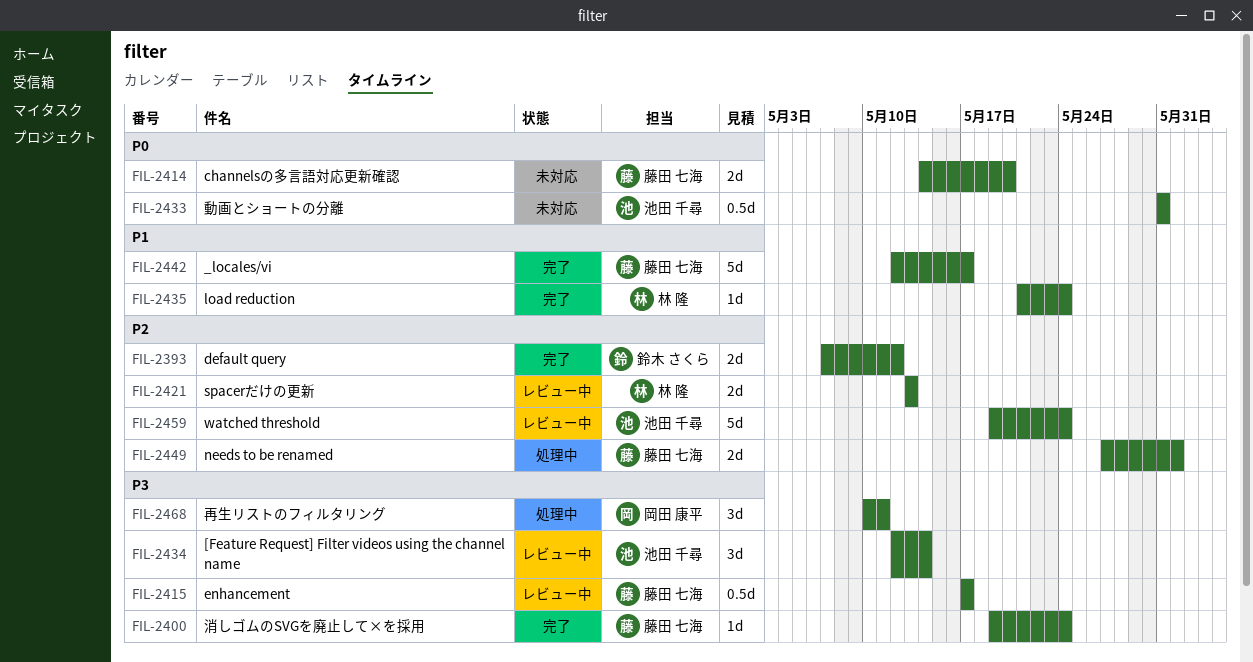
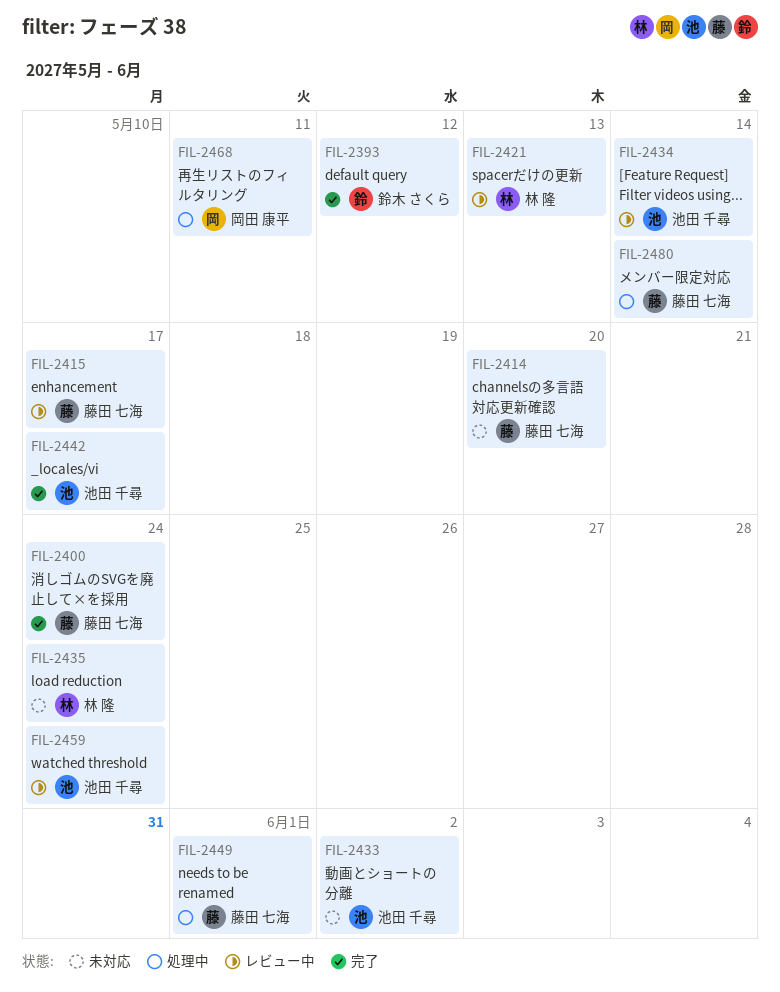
FIL-2433, due: May 31 -> Jun 2
FIL-2435, status: 完了 -> 未対応
FIL-2442, owner: 藤田 七海 -> 池田 千尋
FIL-2480: none -> present

